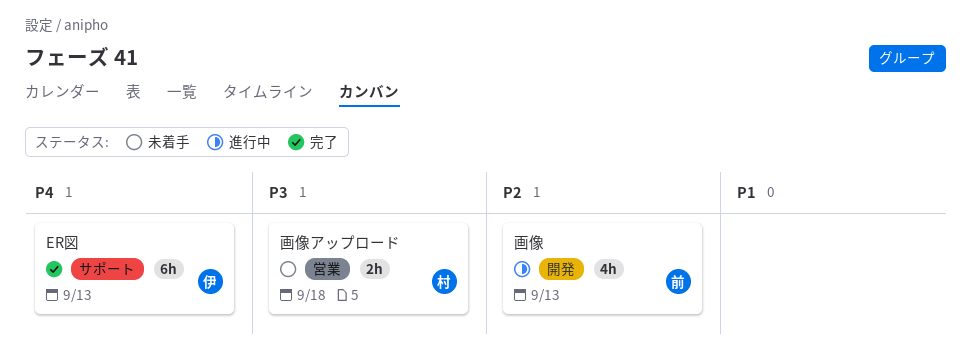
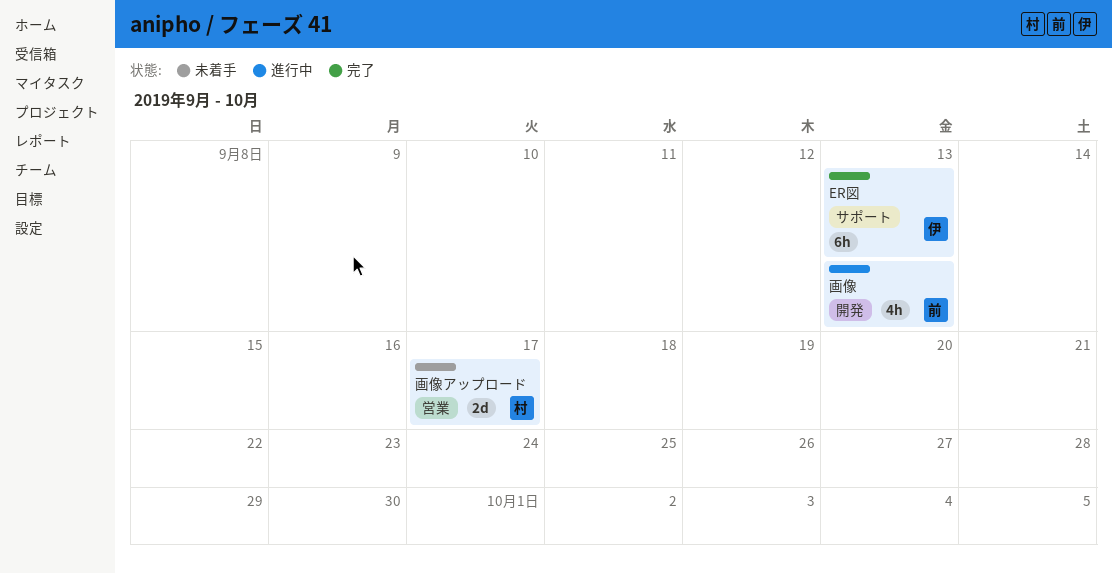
画像アップロード, estimate: 2h -> 2d
画像アップロード, due: Sep 18 -> Sep 17

